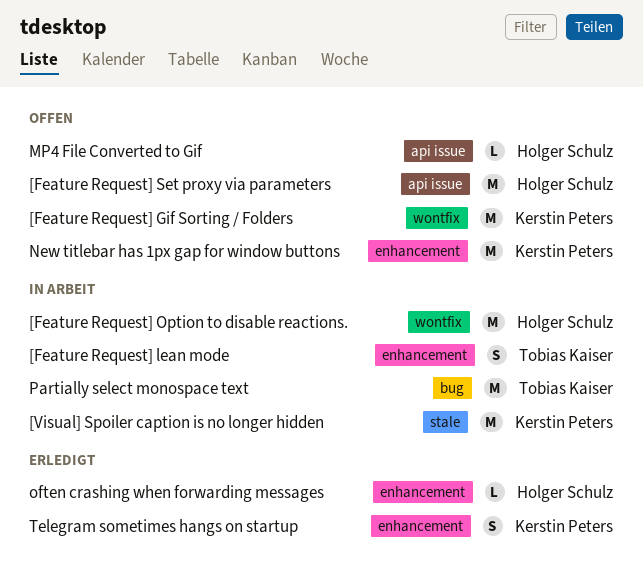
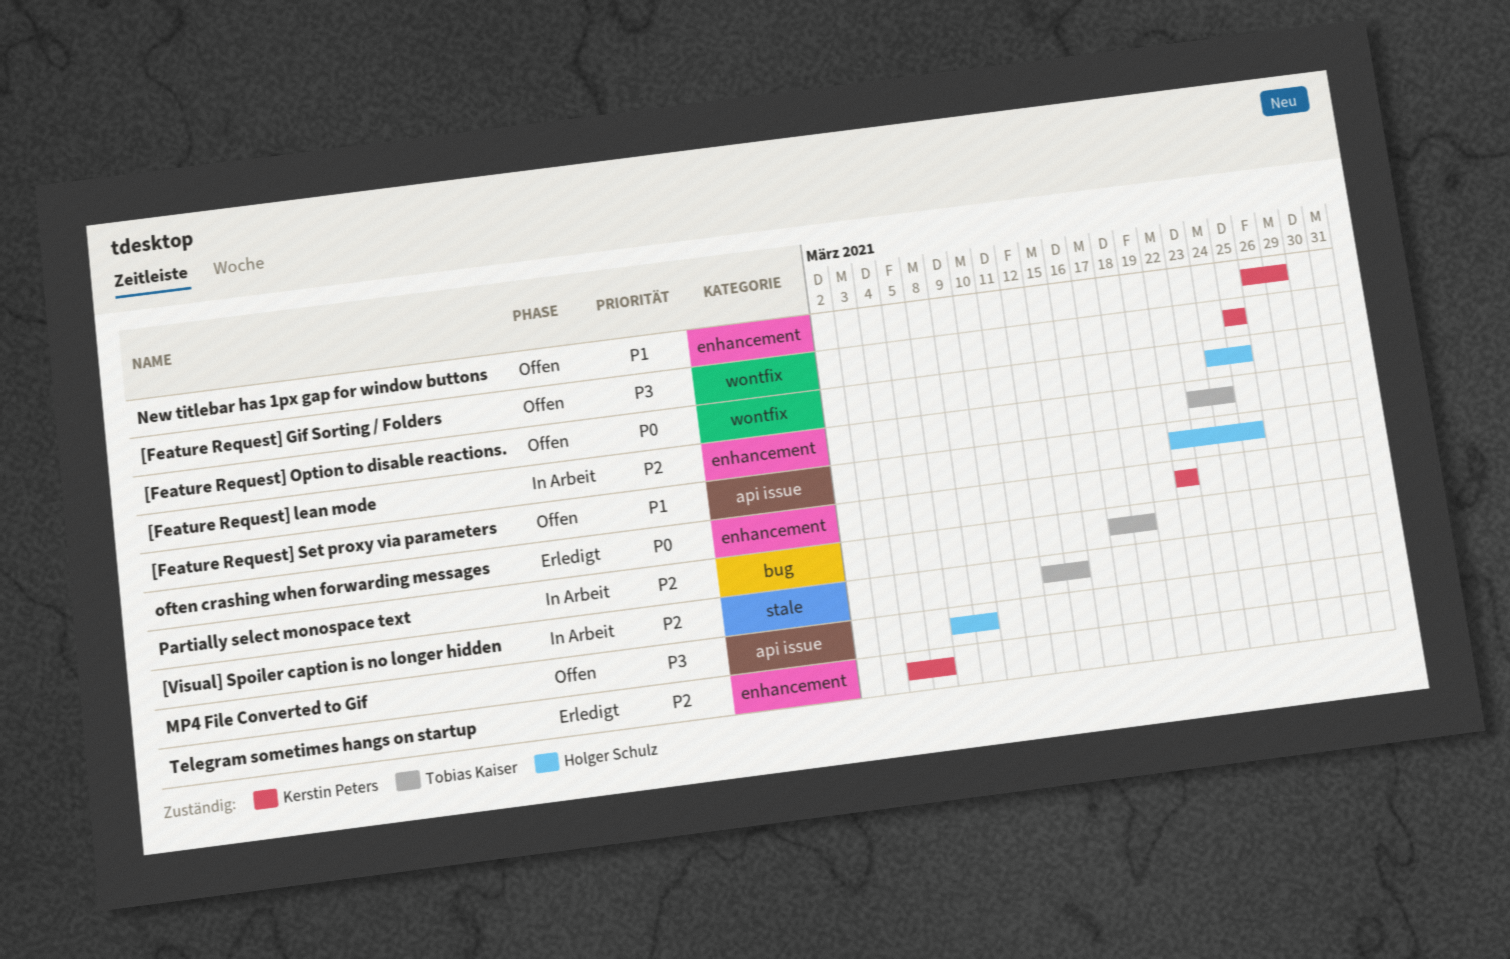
[Feature Request] Option to disable reactions., status: In Arbeit -> Offen
[Visual] Spoiler caption is no longer hidden, owner: Kerstin Peters -> Tobias Kaiser
often crashing when forwarding messages, owner: Holger Schulz -> Kerstin Peters

